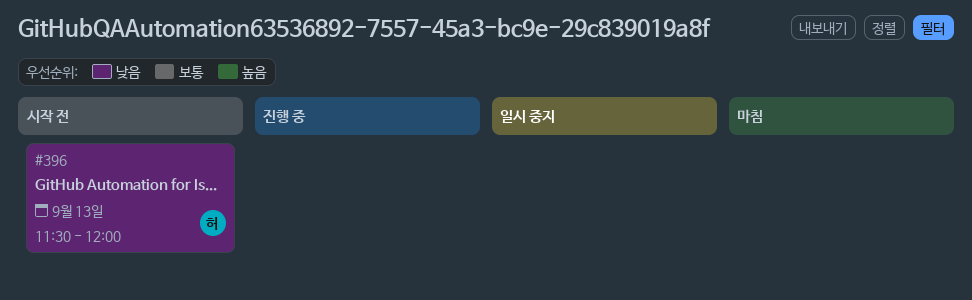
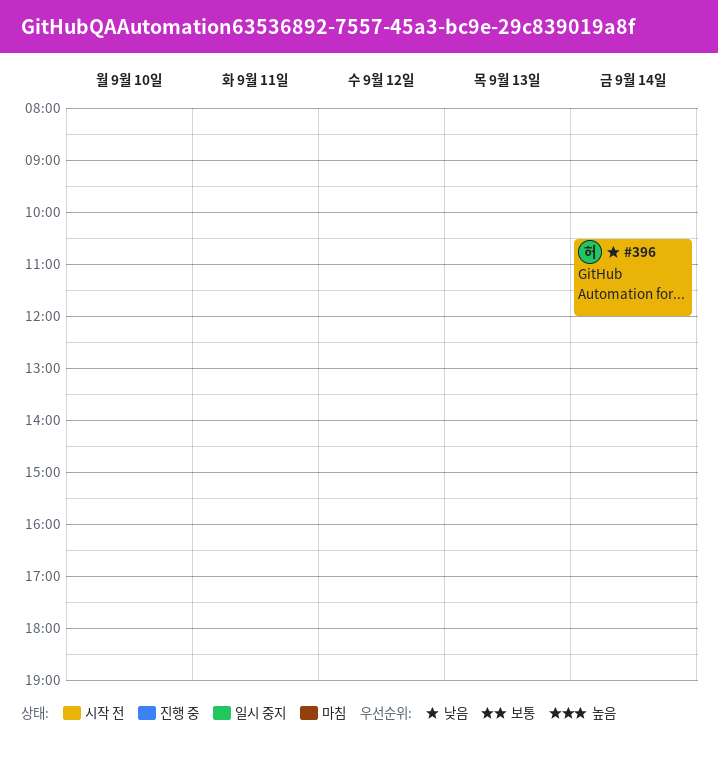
#396, day: Sep 13 -> Sep 14
#396, begins: 11:30 -> 10:30

